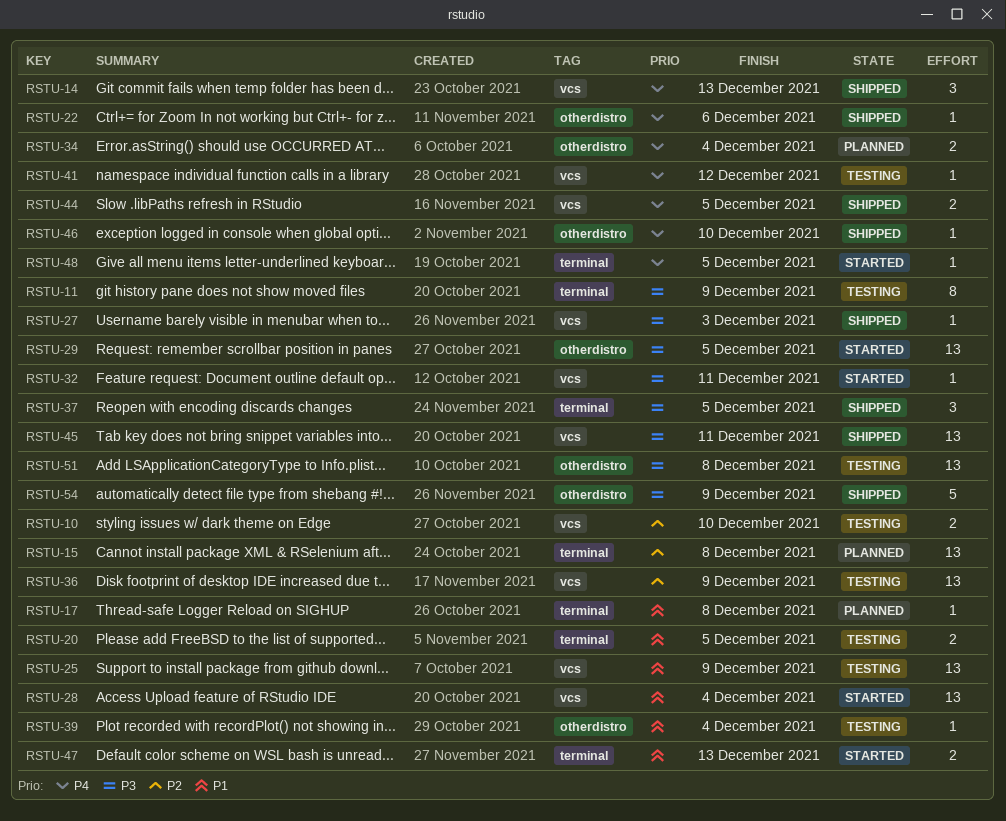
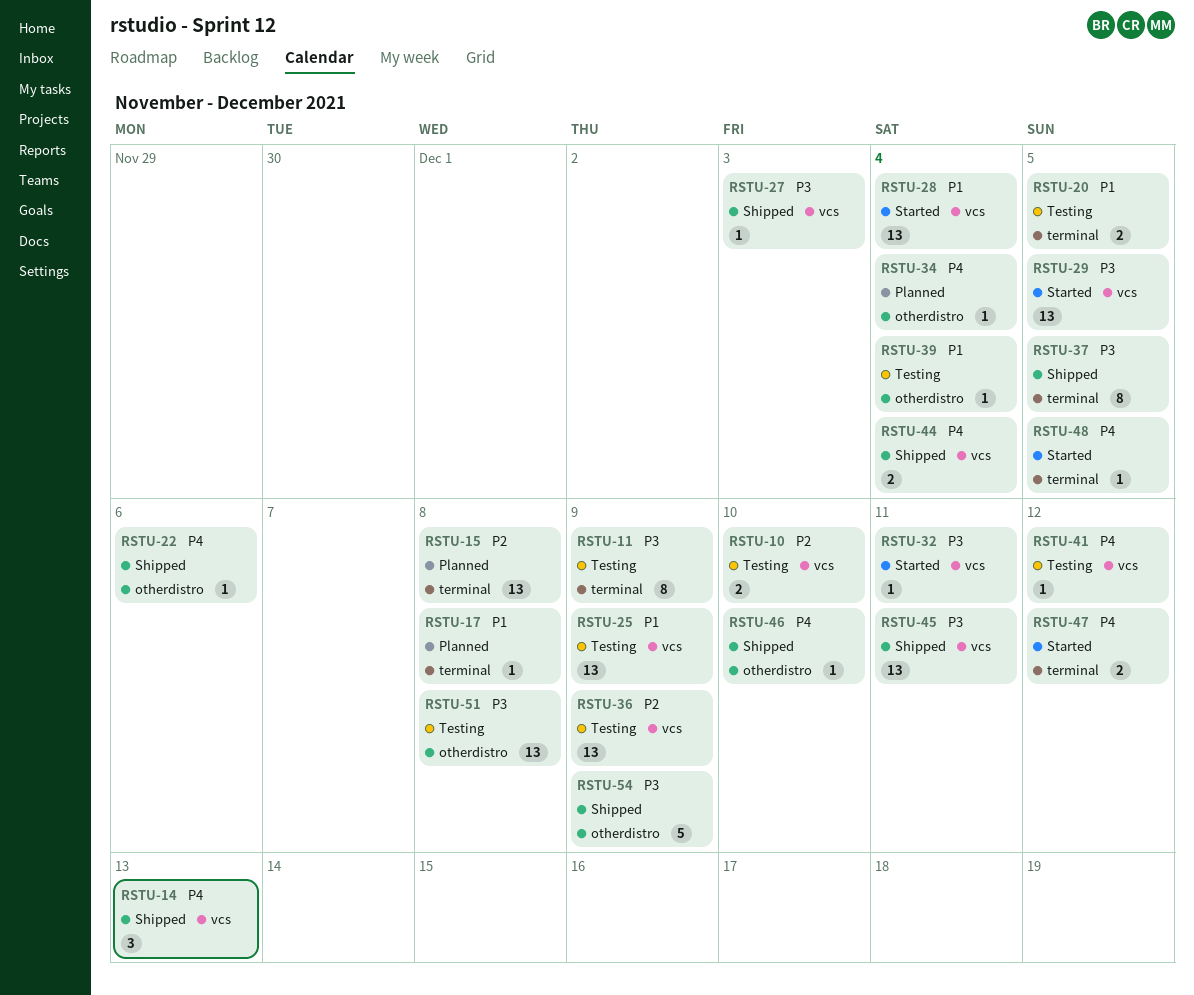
RSTU-29, label: otherdistro -> vcs
RSTU-34, estimate: 2 -> 1
RSTU-37, estimate: 3 -> 8
RSTU-44, due: Dec 5 -> Dec 4
RSTU-47, priority: P1 -> P4
RSTU-47, due: Dec 13 -> Dec 12

